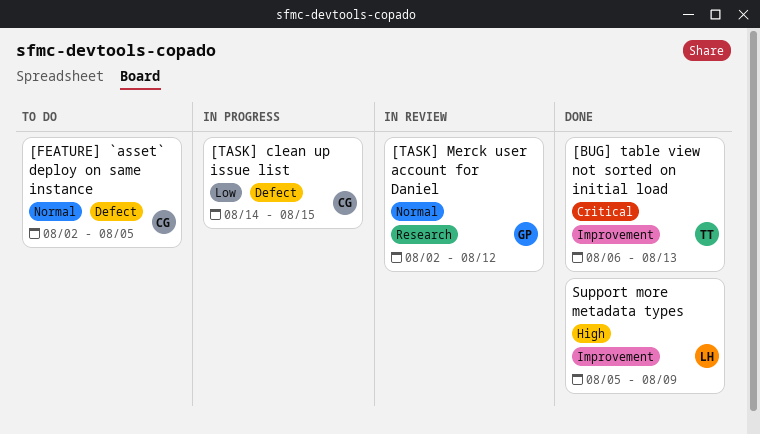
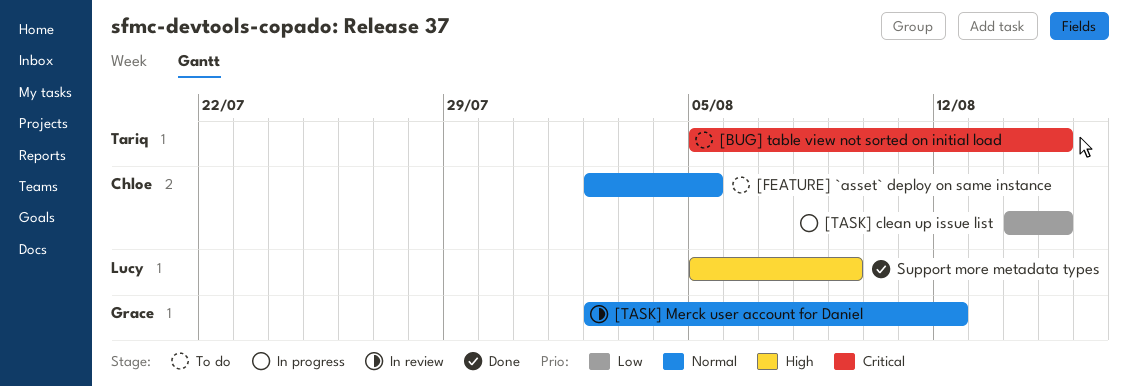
[BUG] table view not sorted on initial load, status: Done -> To do
[BUG] table view not sorted on initial load, start: Aug 6 -> Aug 5
[BUG] table view not sorted on initial load, due: Aug 13 -> Aug 15

